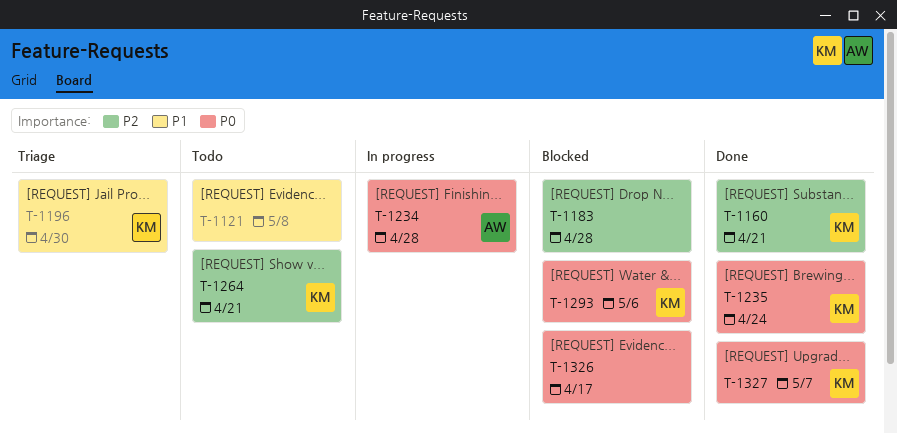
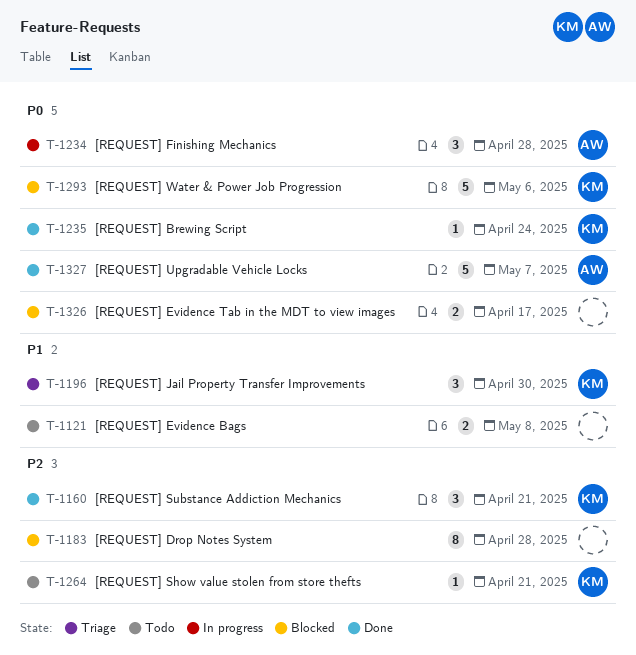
T-1327, owner: KM -> AW

